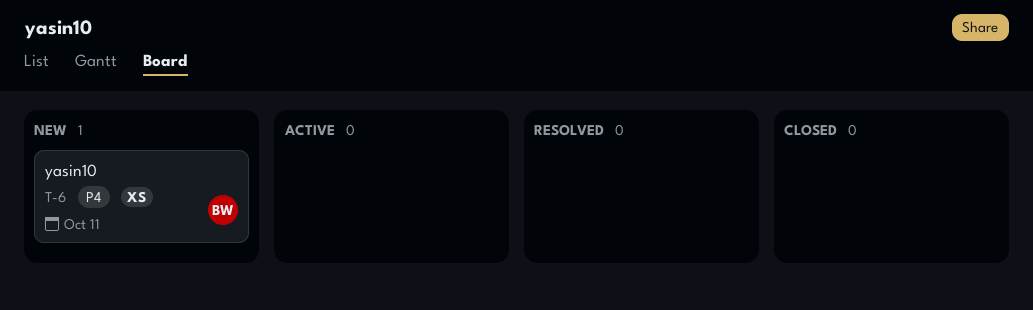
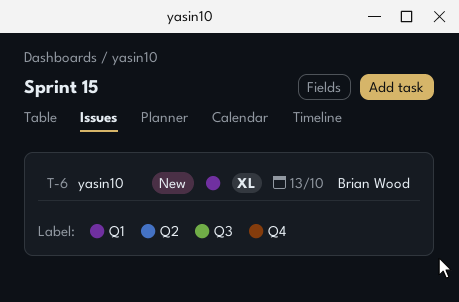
T-6, estimate: XS -> XL
T-6, due: Oct 11 -> Oct 13

